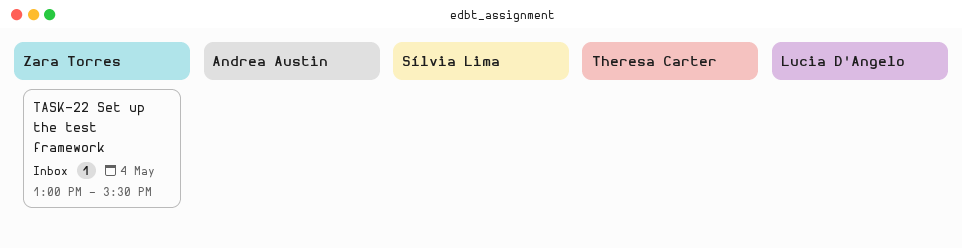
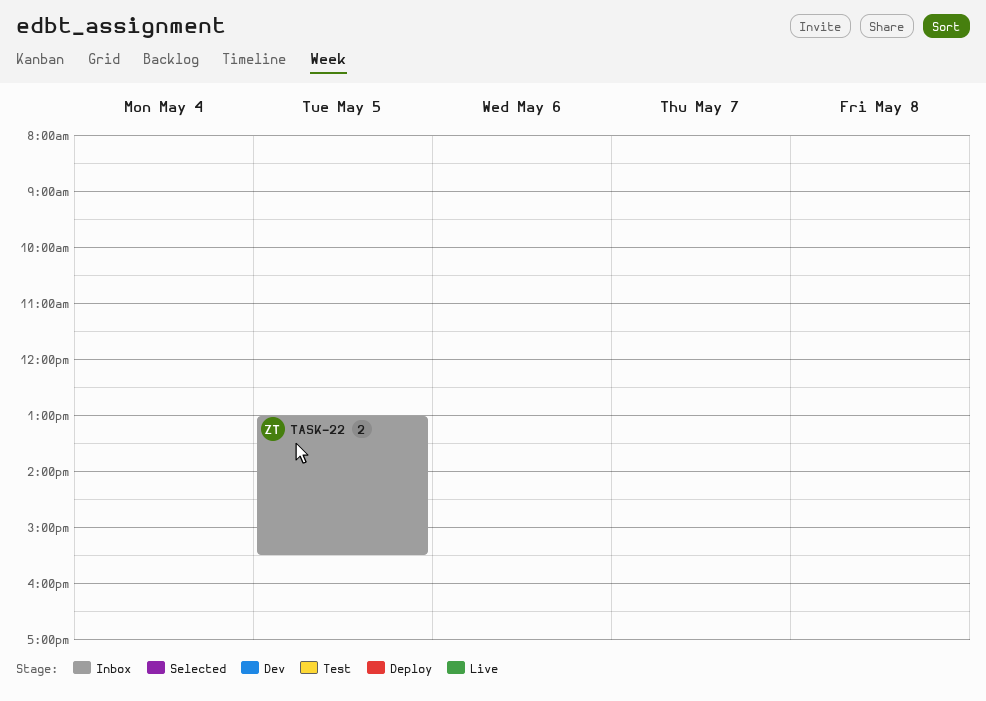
TASK-22, estimate: 1 -> 2
TASK-22, day: May 4 -> May 5

